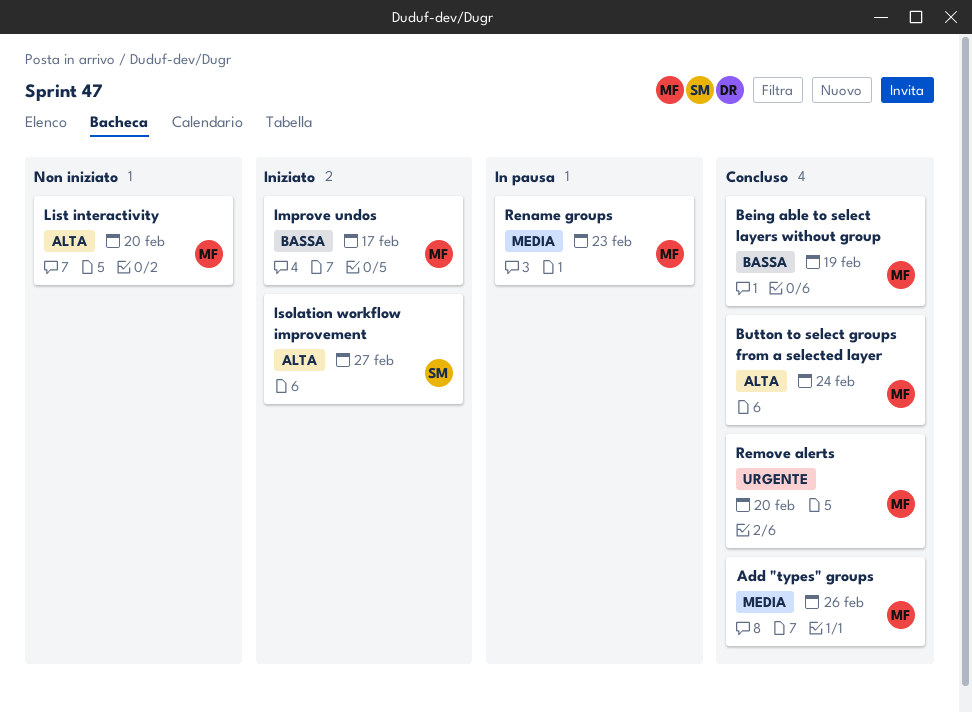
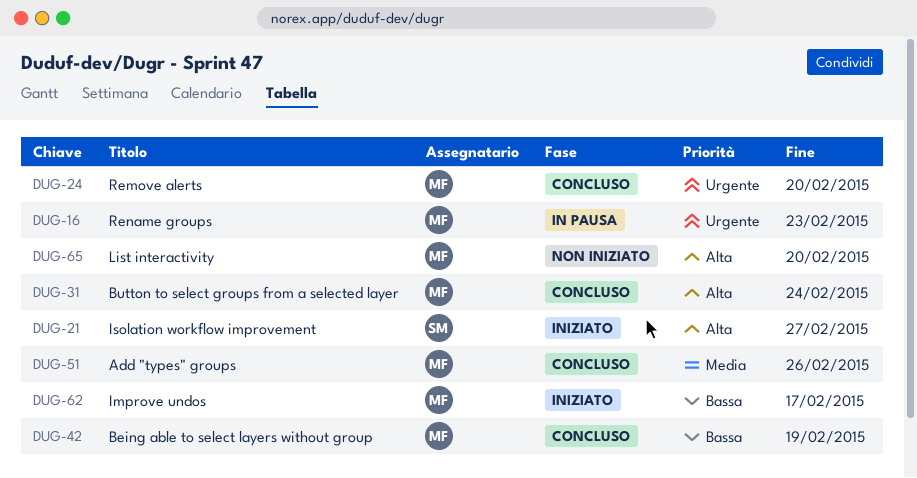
Rename groups, priority: Media -> Urgente

